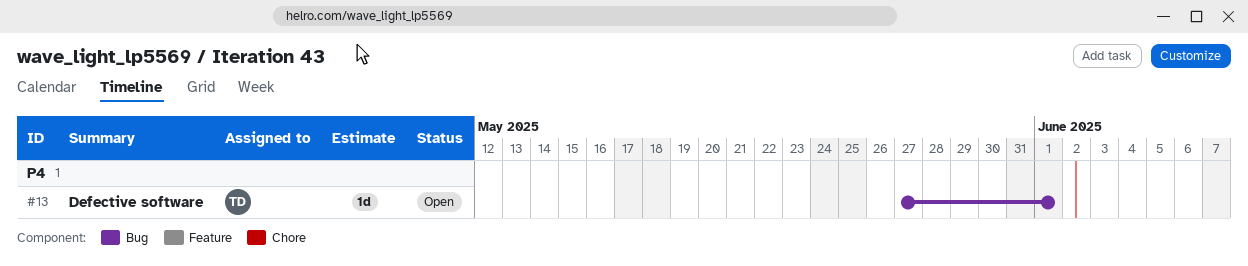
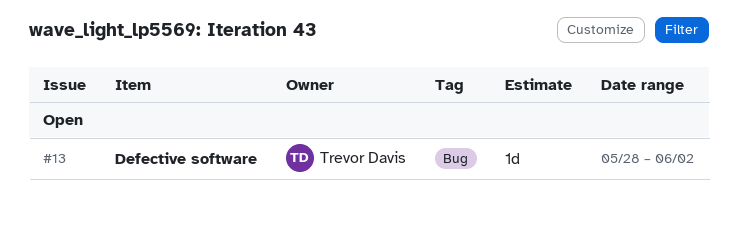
#13, start: May 27 -> May 28
#13, due: Jun 1 -> Jun 2

